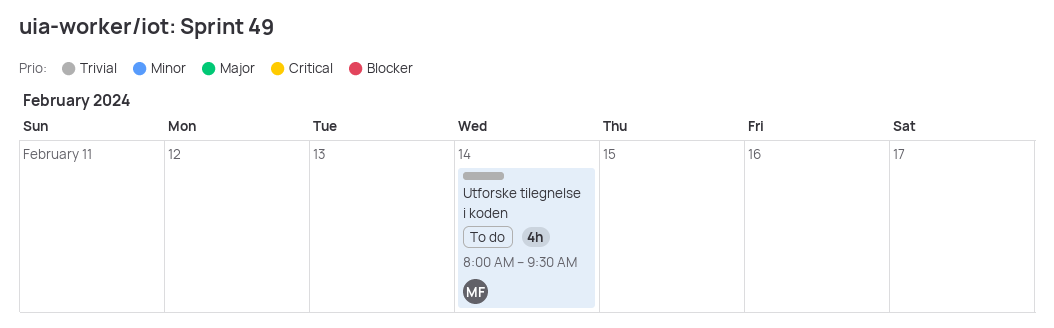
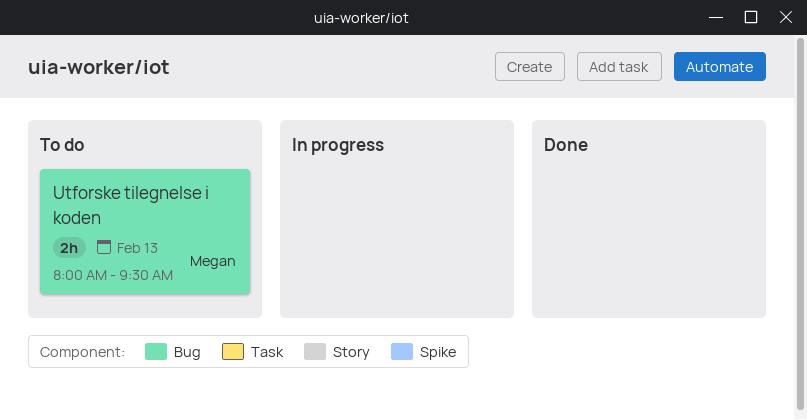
Utforske tilegnelse i koden, estimate: 4h -> 2h
Utforske tilegnelse i koden, day: Feb 14 -> Feb 13

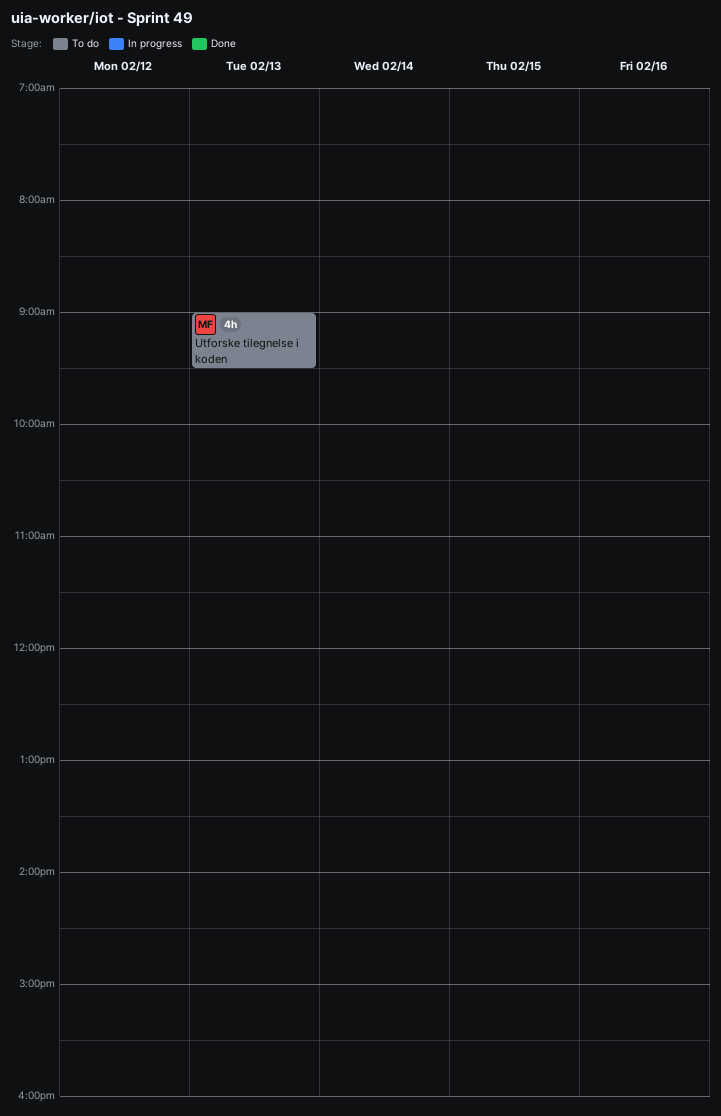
Utforske tilegnelse i koden, estimate: 2h -> 4h
Utforske tilegnelse i koden, begins: 08:00 -> 09:00

